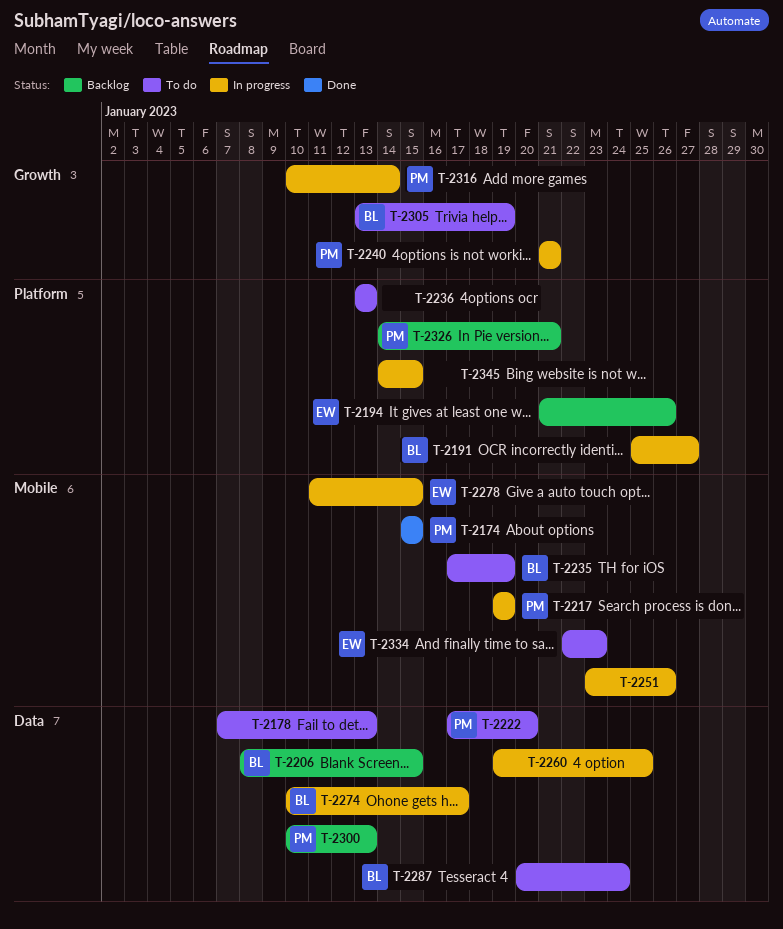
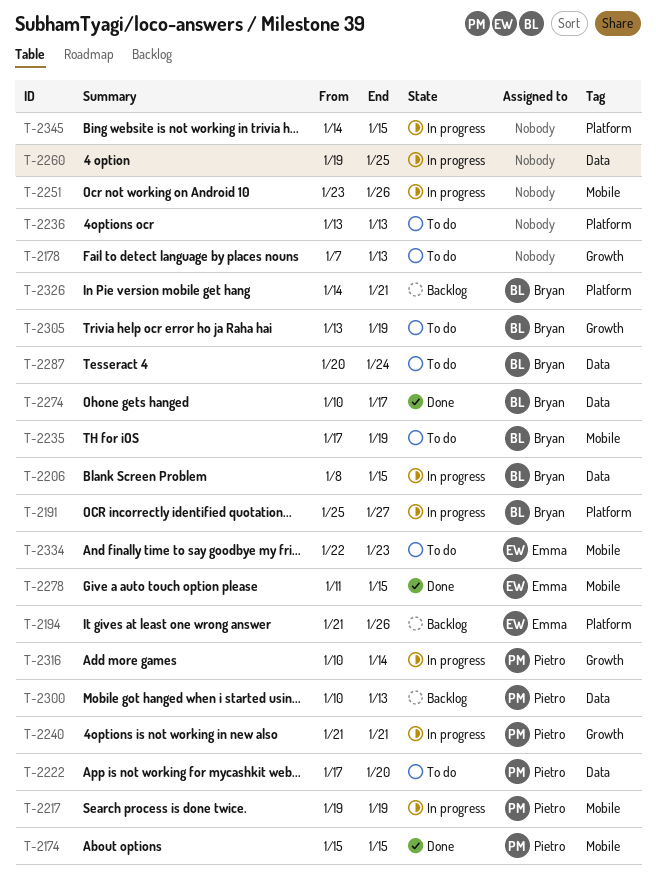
T-2178, label: Data -> Growth
T-2206, status: Backlog -> In progress
T-2274, status: In progress -> Done
T-2278, status: In progress -> Done
T-2326, owner: Pietro -> Bryan

